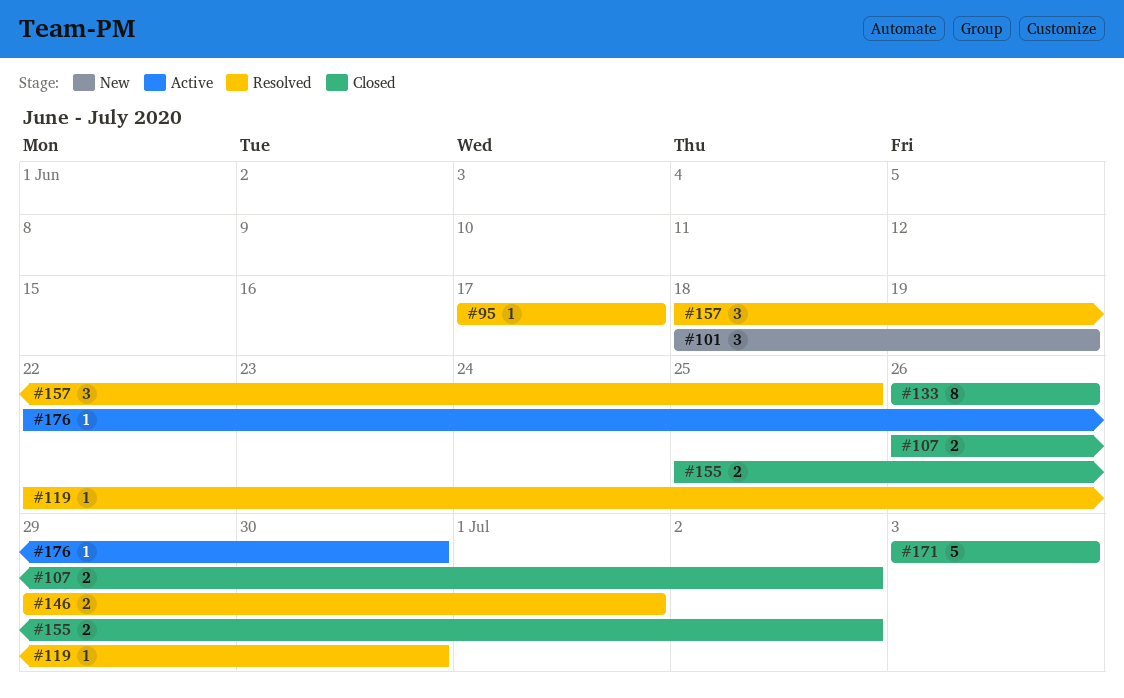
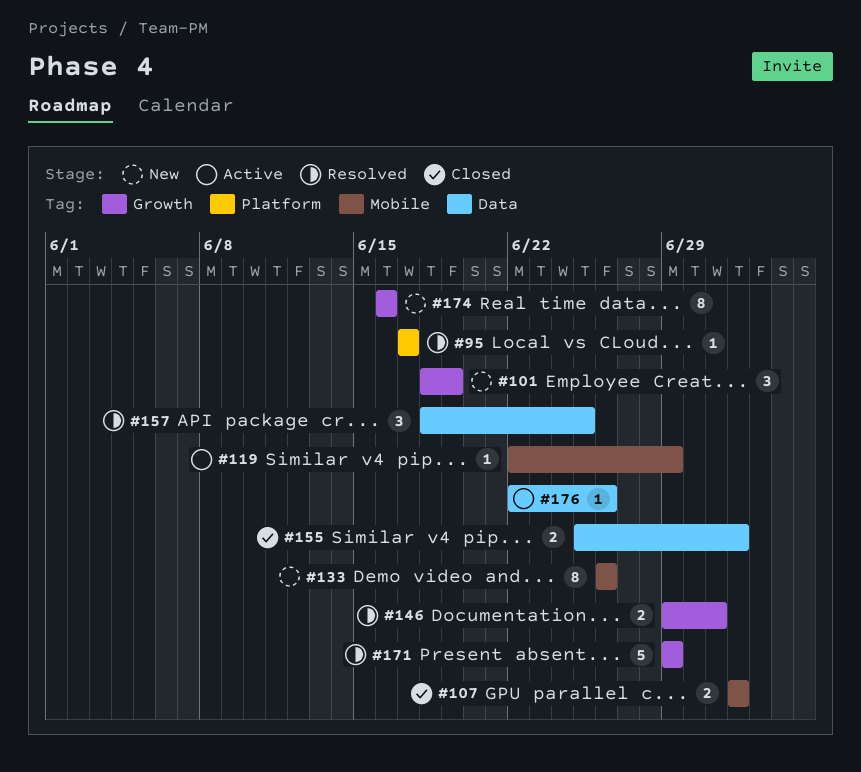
#107, start: Jun 26 -> Jul 2
#119, status: Resolved -> Active
#119, due: Jun 30 -> Jun 29
#133, status: Closed -> New
#171, status: Closed -> Resolved
#171, start: Jul 3 -> Jun 29
#171, due: Jul 3 -> Jun 29
#174: none -> present
#176, due: Jun 30 -> Jun 26

